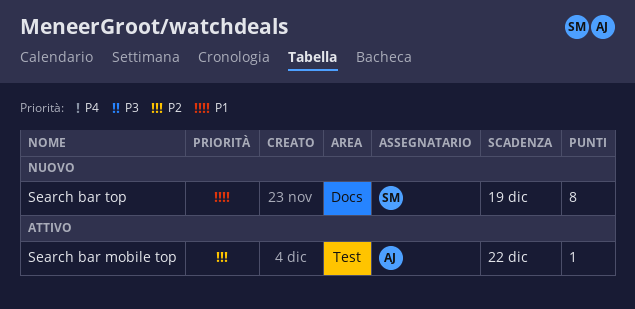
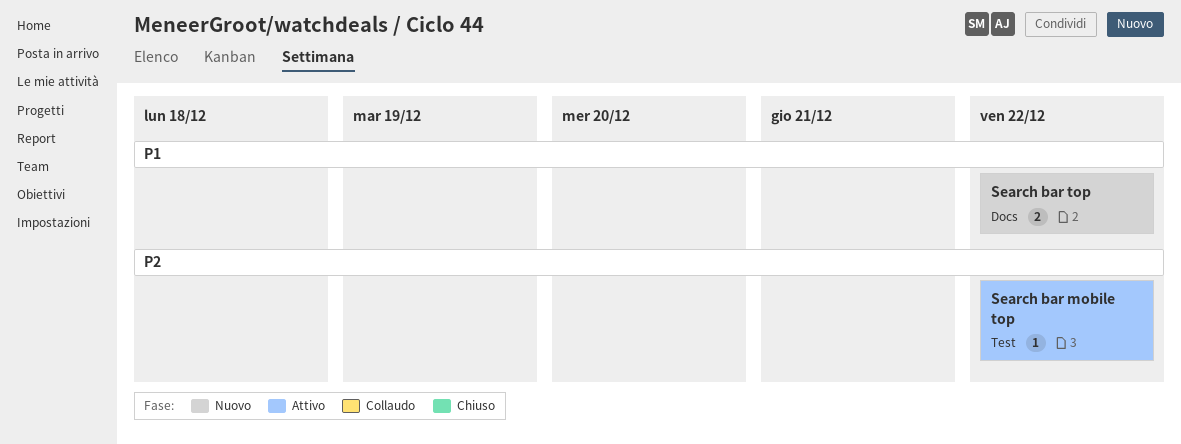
Search bar top, estimate: 8 -> 2
Search bar top, due: Dec 19 -> Dec 22

